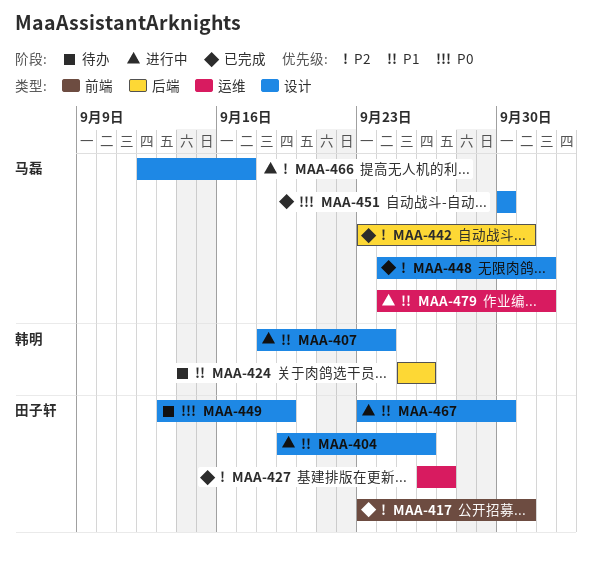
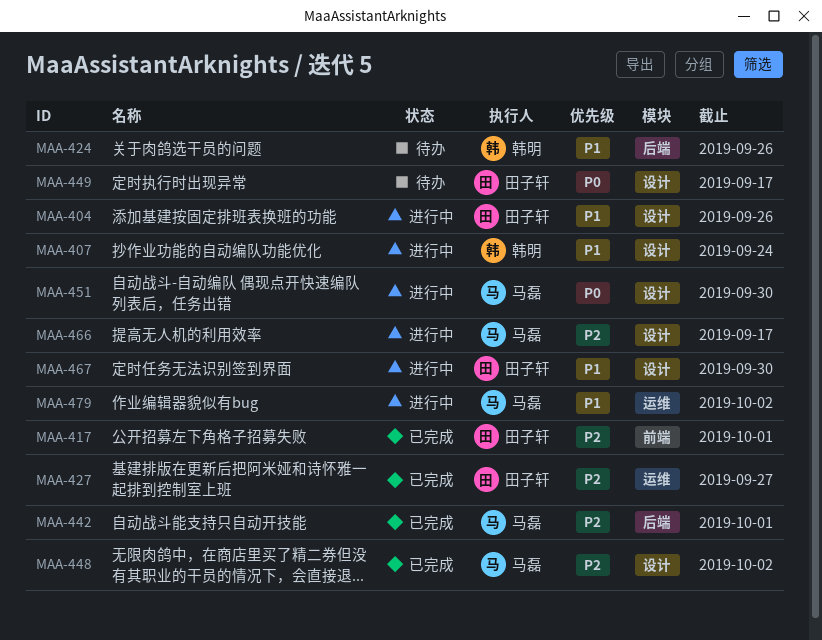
MAA-449, due: Sep 19 -> Sep 17
MAA-451, status: 已完成 -> 进行中

